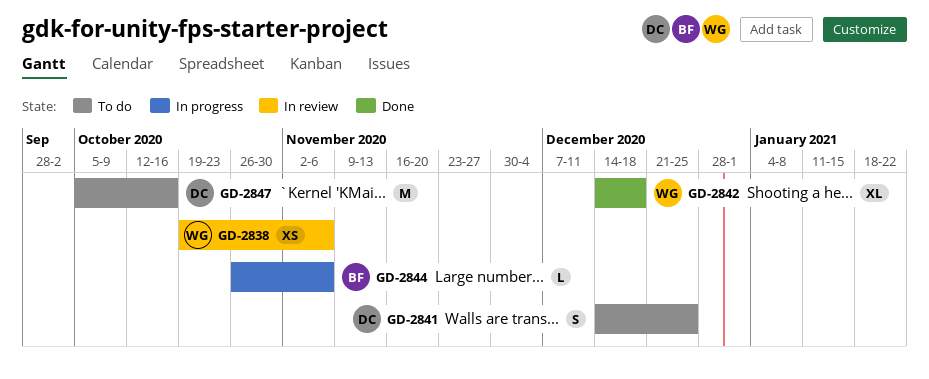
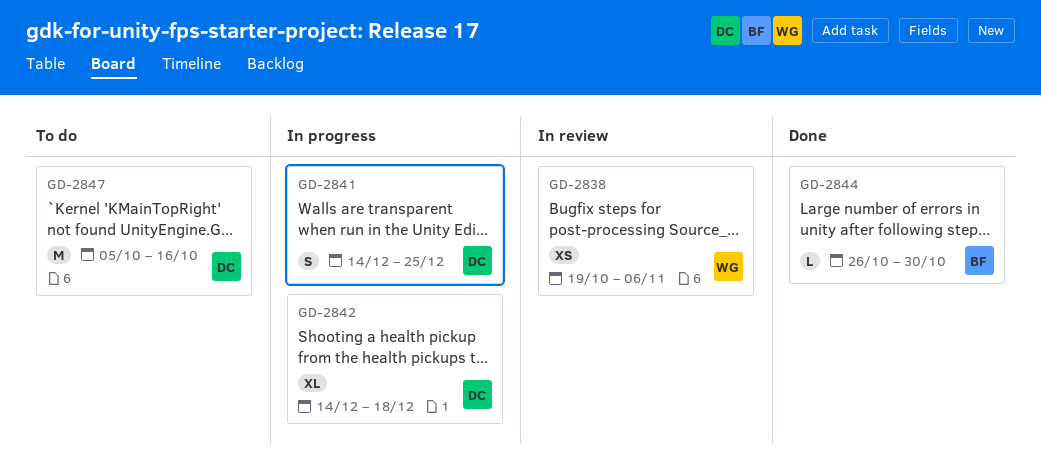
GD-2841, status: To do -> In progress
GD-2842, status: Done -> In progress
GD-2842, owner: WG -> DC
GD-2844, status: In progress -> Done
GD-2844, due: Nov 6 -> Oct 30

